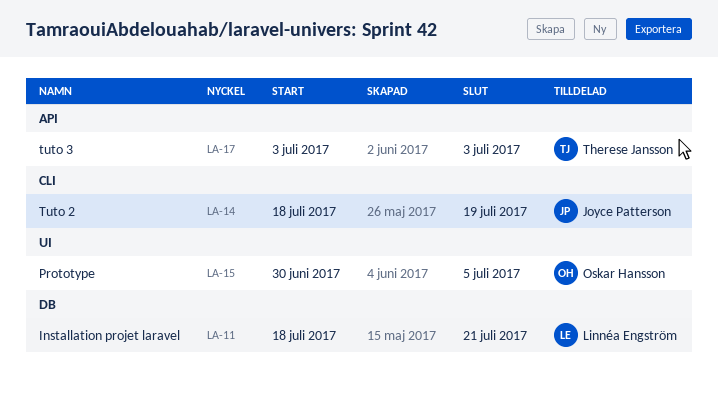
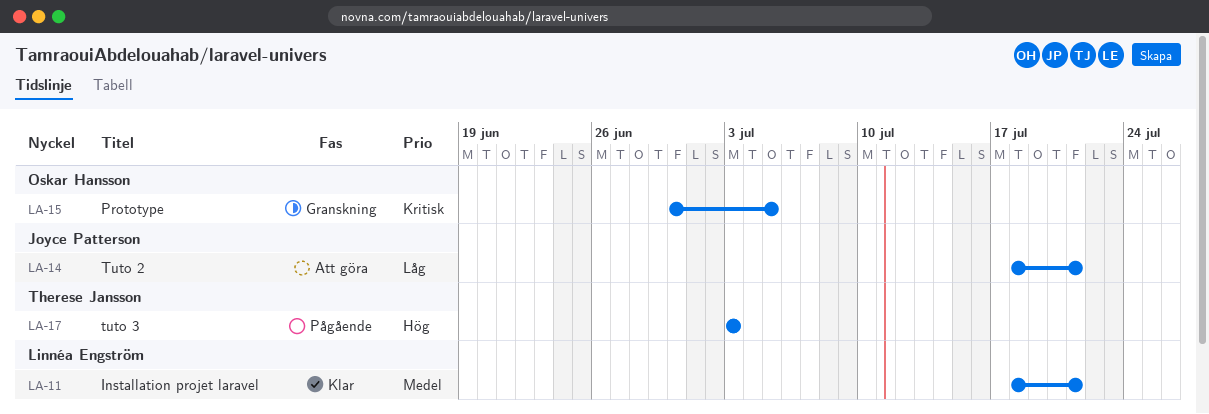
LA-14, due: Jul 19 -> Jul 21

